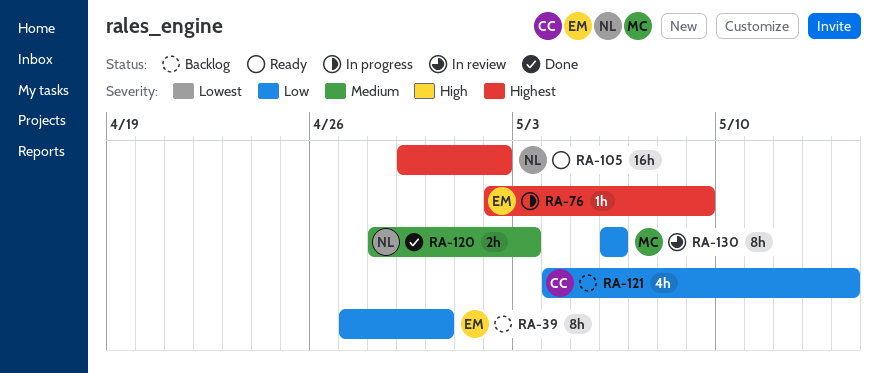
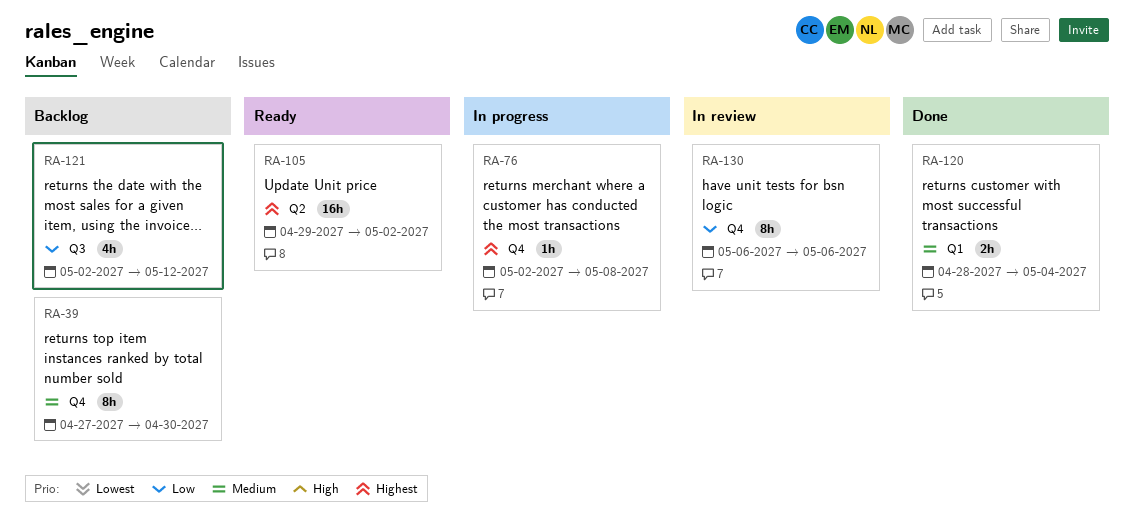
RA-39, priority: Low -> Medium
RA-76, due: May 9 -> May 8
RA-120, due: May 3 -> May 4
RA-121, start: May 4 -> May 2
RA-121, due: May 14 -> May 12

